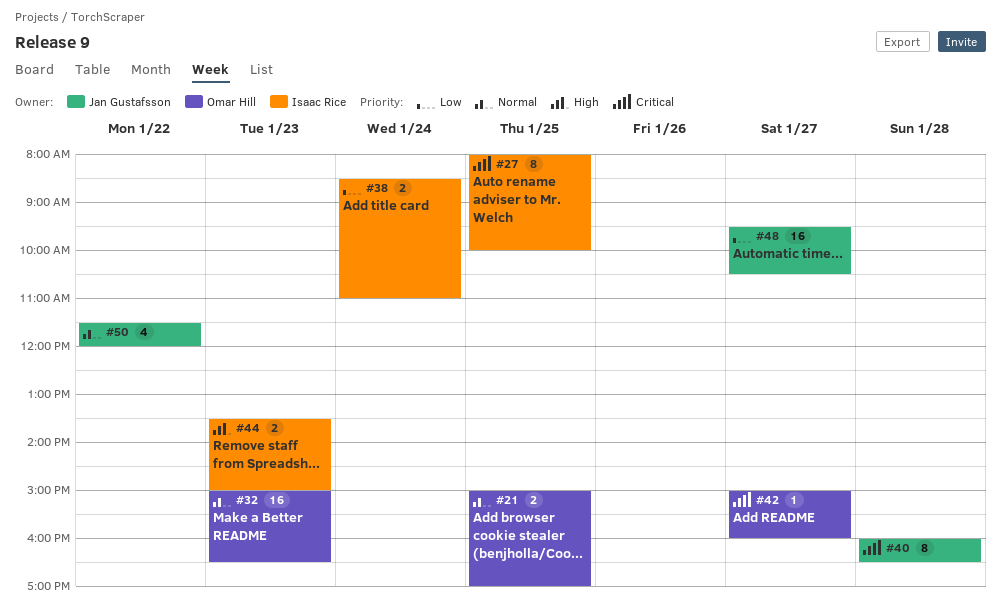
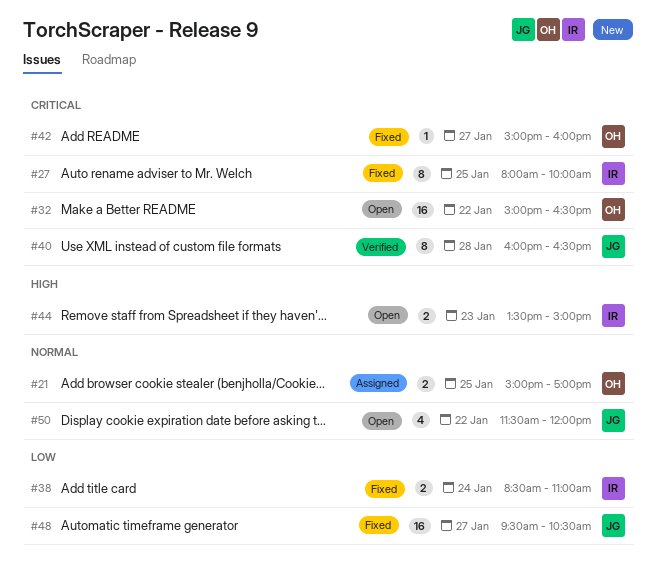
#32, priority: Normal -> Critical
#32, day: Jan 23 -> Jan 22

